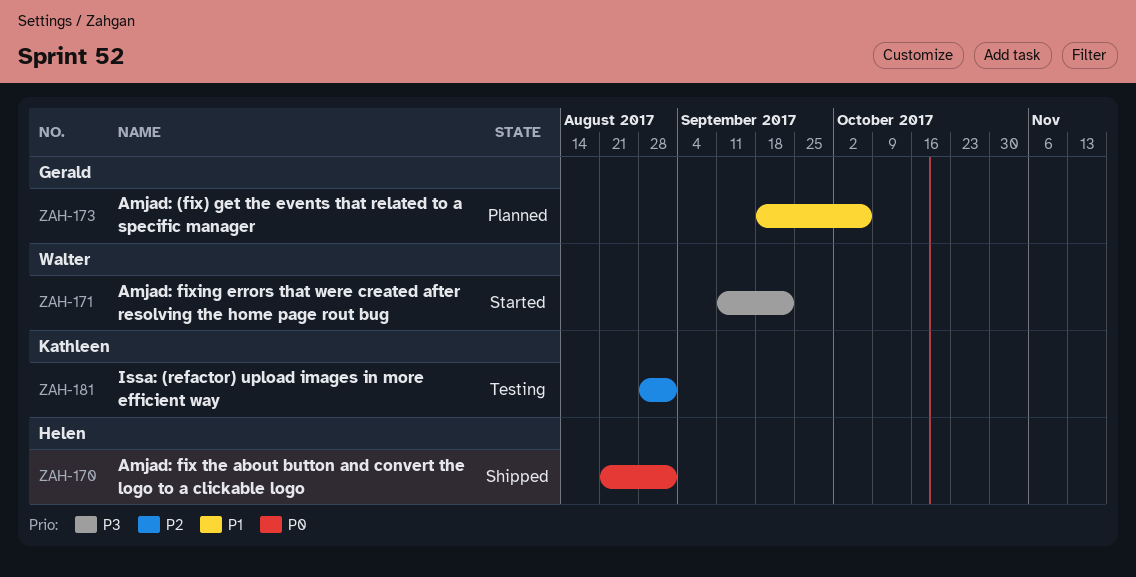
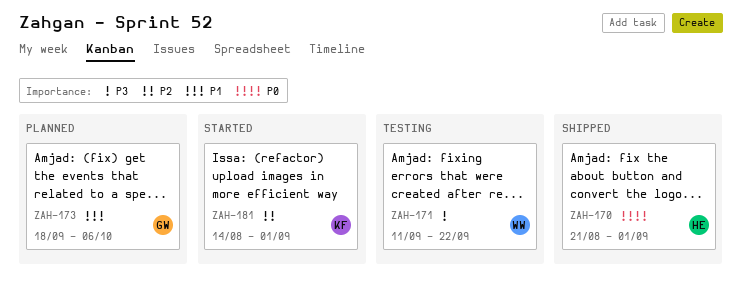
ZAH-171, status: Started -> Testing
ZAH-181, status: Testing -> Started
ZAH-181, start: Aug 28 -> Aug 14

